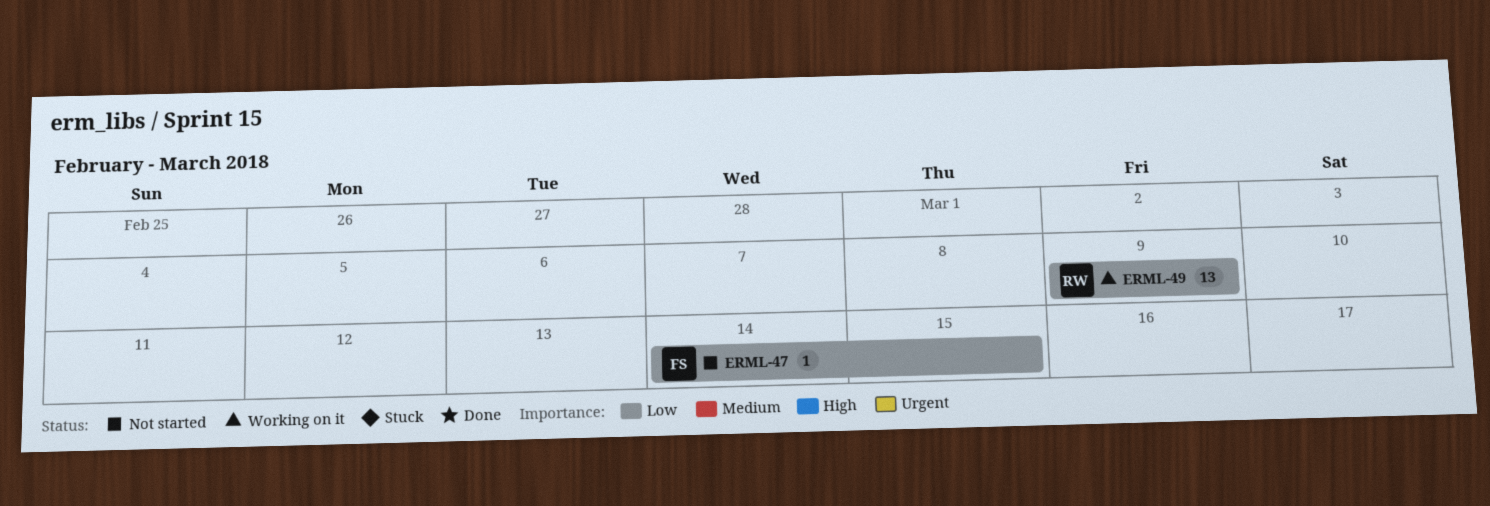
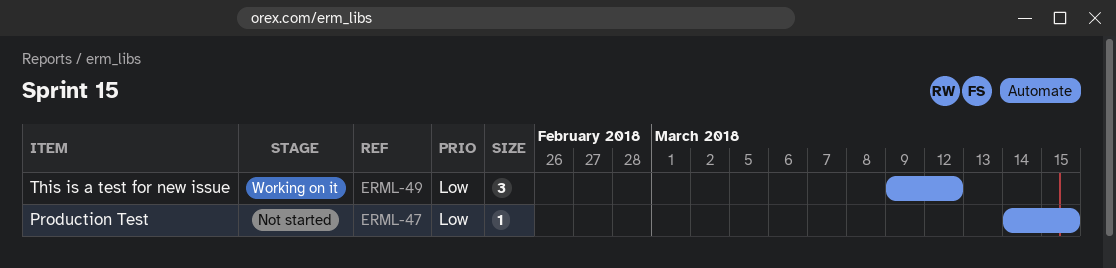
ERML-49, estimate: 13 -> 3
ERML-49, due: Mar 9 -> Mar 12

